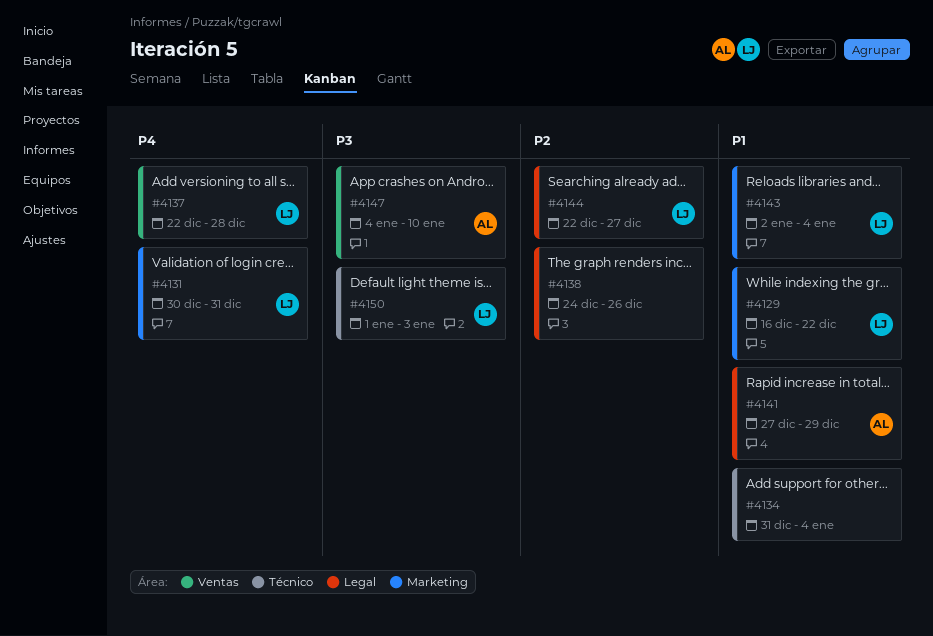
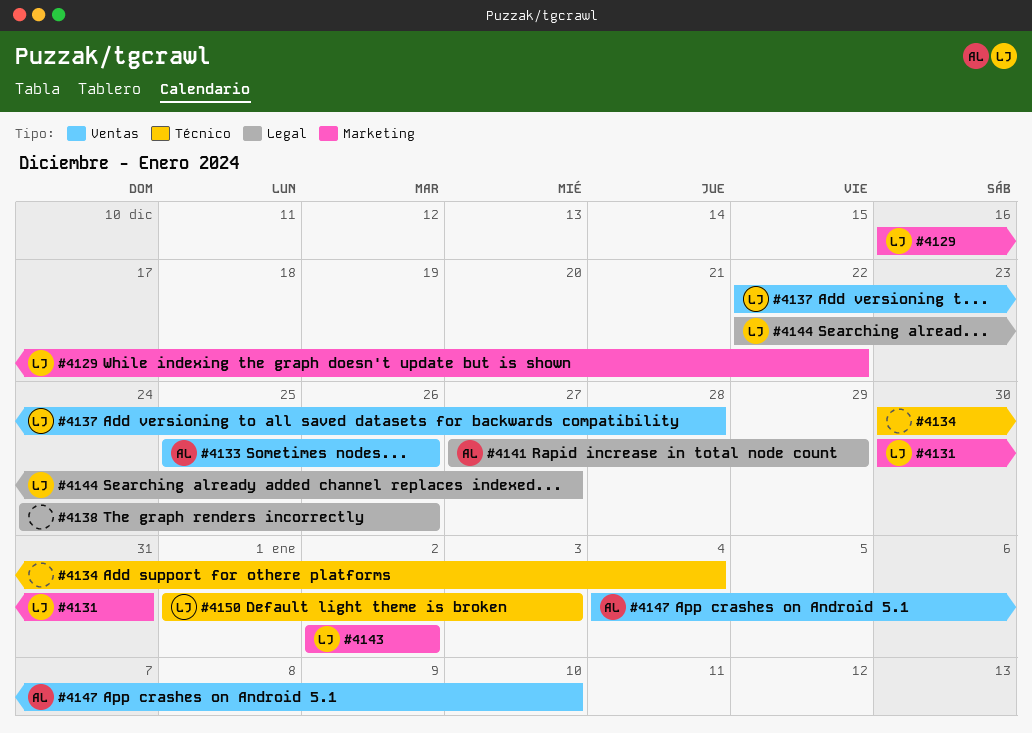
#4133: none -> present
#4134, start: Dec 31 -> Dec 30
#4143, due: Jan 4 -> Jan 2

